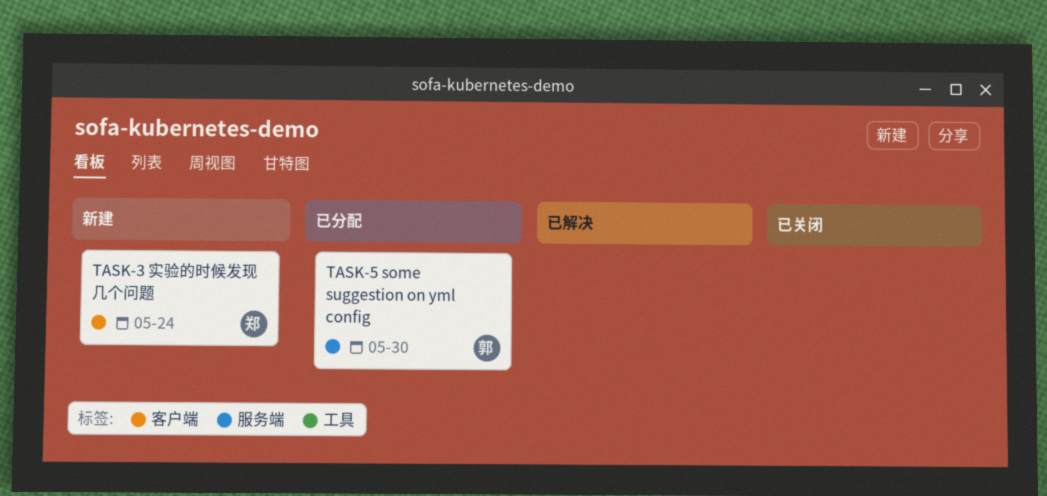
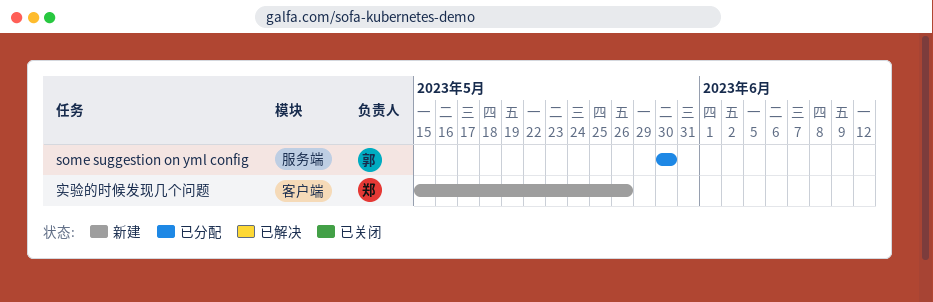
实验的时候发现几个问题, due: May 24 -> May 26

